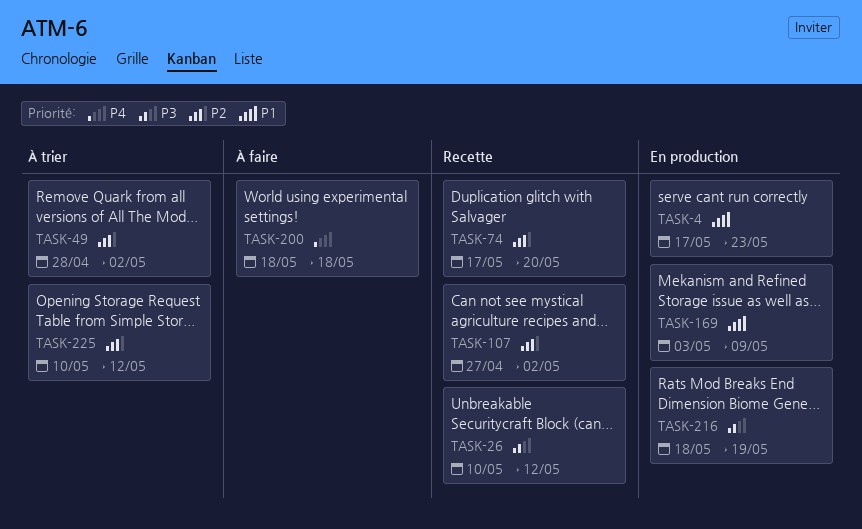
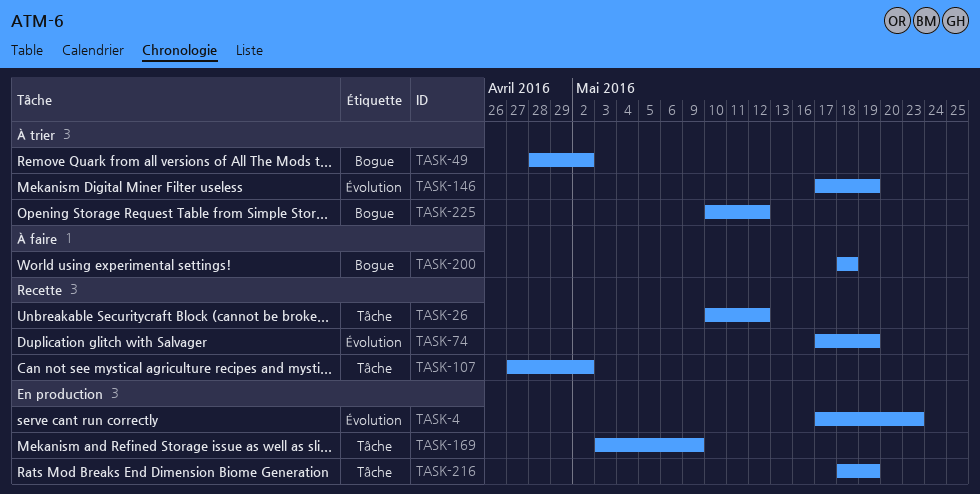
TASK-74, due: May 20 -> May 19
TASK-146: none -> present

